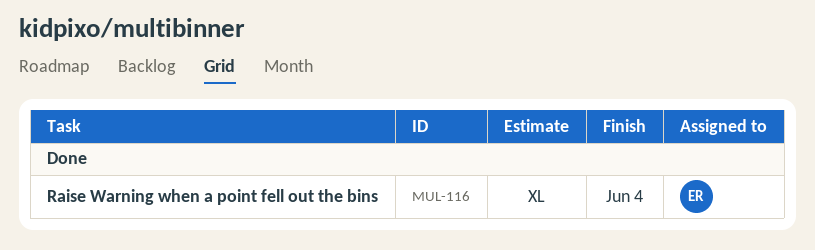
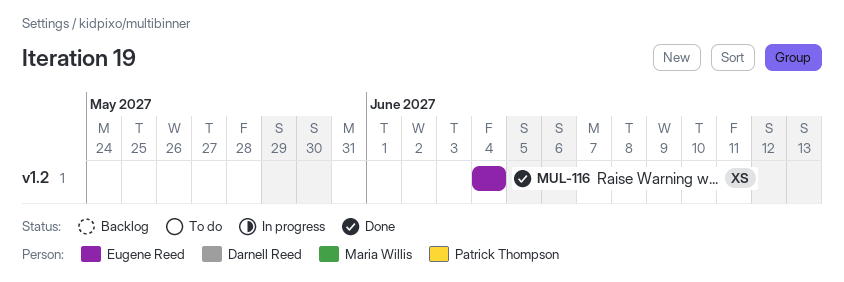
MUL-116, estimate: XL -> XS

